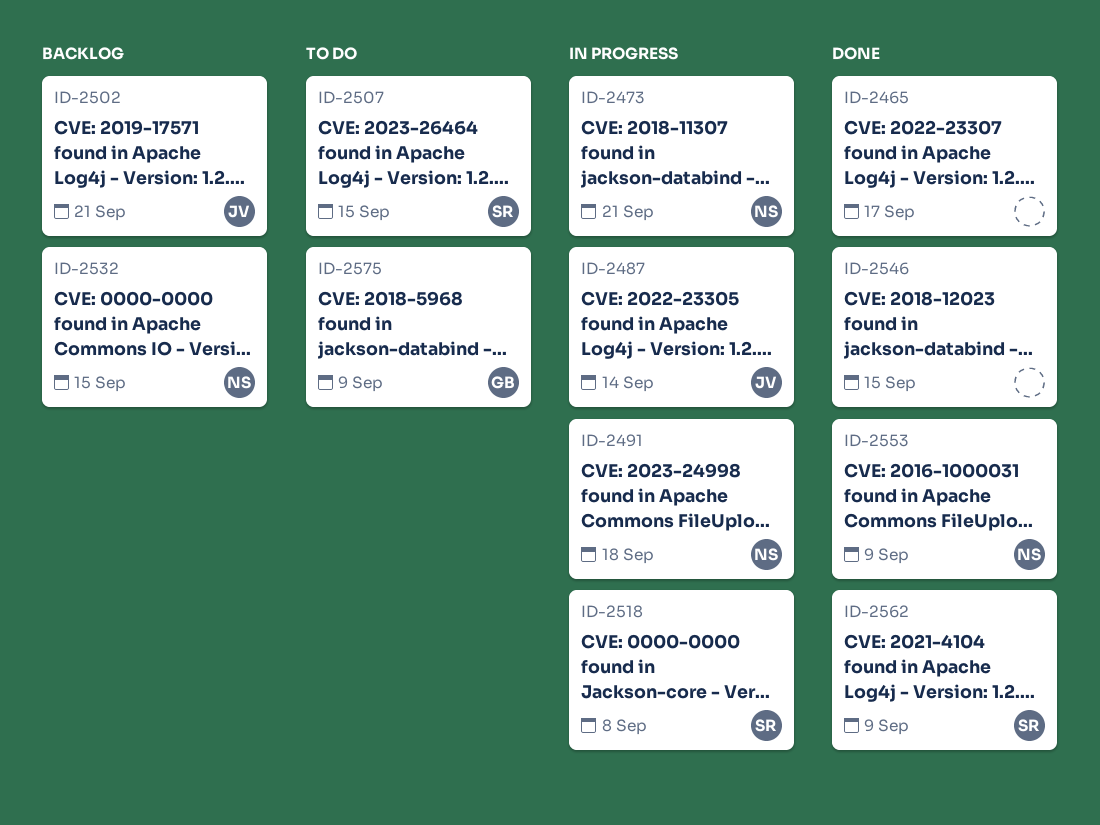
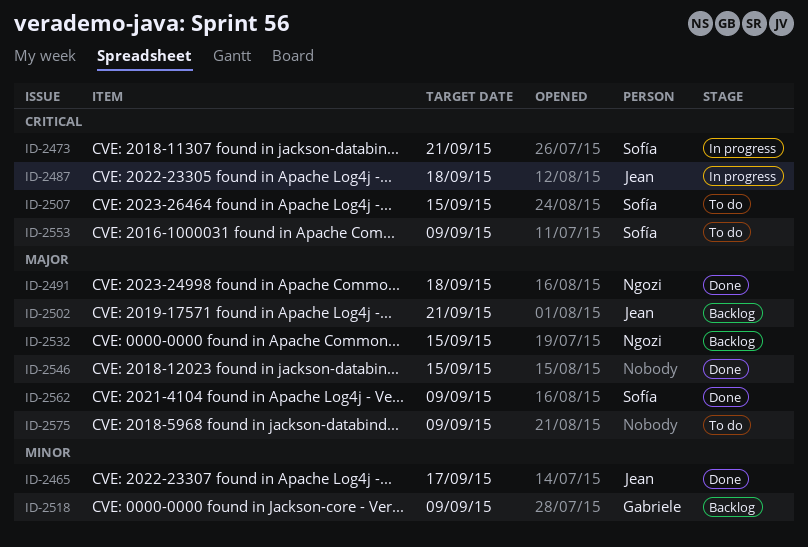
ID-2465, owner: none -> Jean
ID-2473, owner: Ngozi -> Sofía
ID-2487, due: Sep 14 -> Sep 18
ID-2491, status: In progress -> Done
ID-2518, status: In progress -> Backlog
ID-2518, owner: Sofía -> Gabriele
ID-2518, due: Sep 8 -> Sep 9
ID-2553, status: Done -> To do
ID-2553, owner: Ngozi -> Sofía
ID-2575, owner: Gabriele -> none

